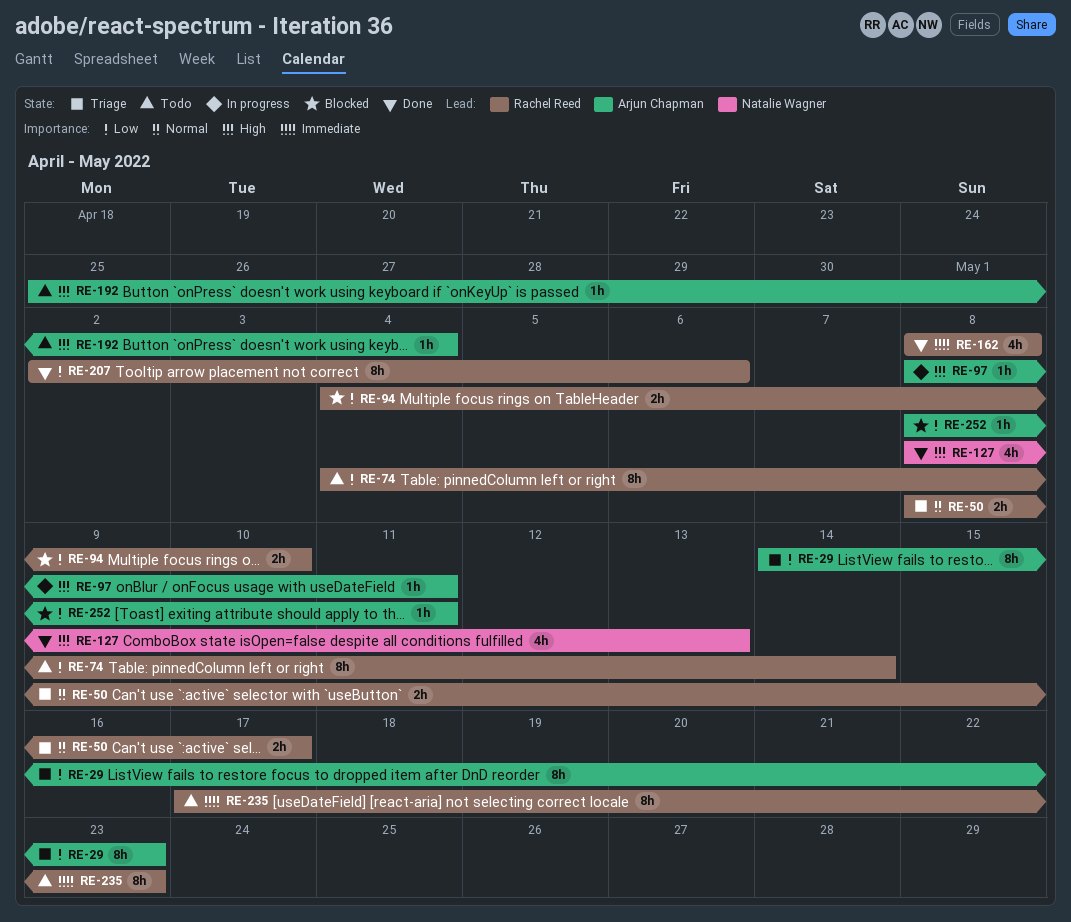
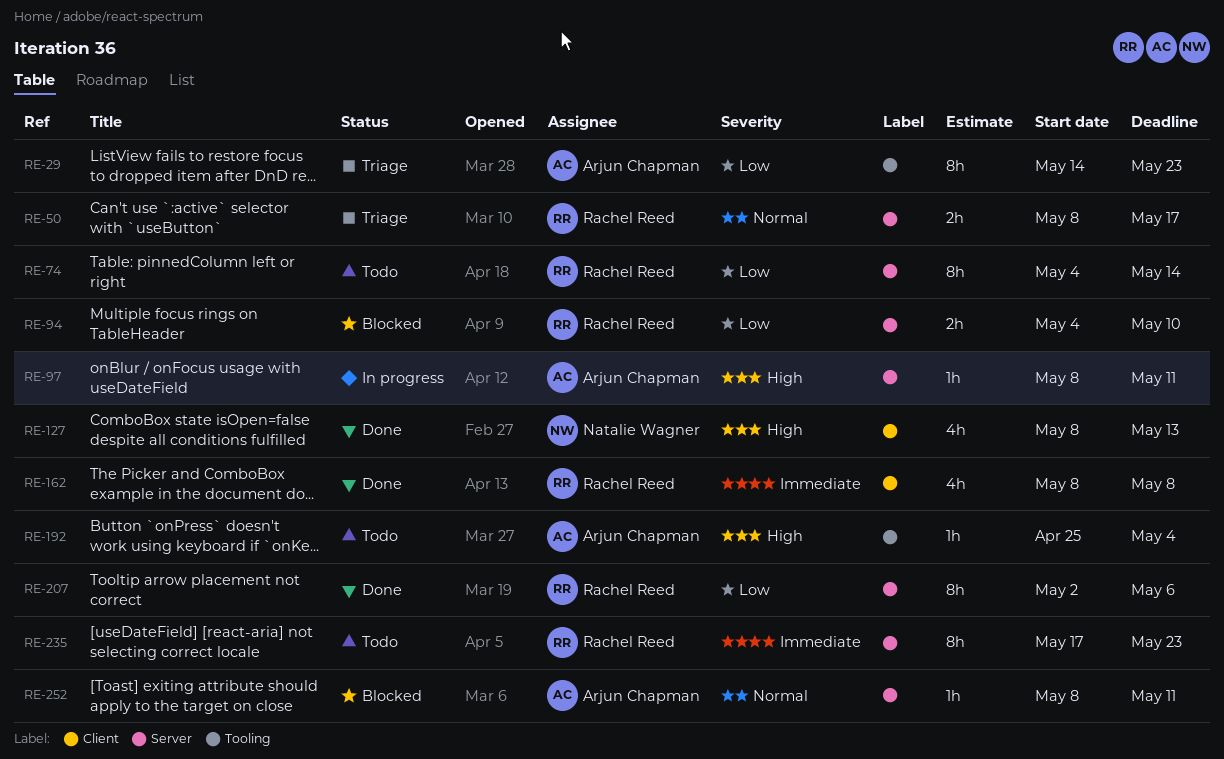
RE-252, priority: Low -> Normal

